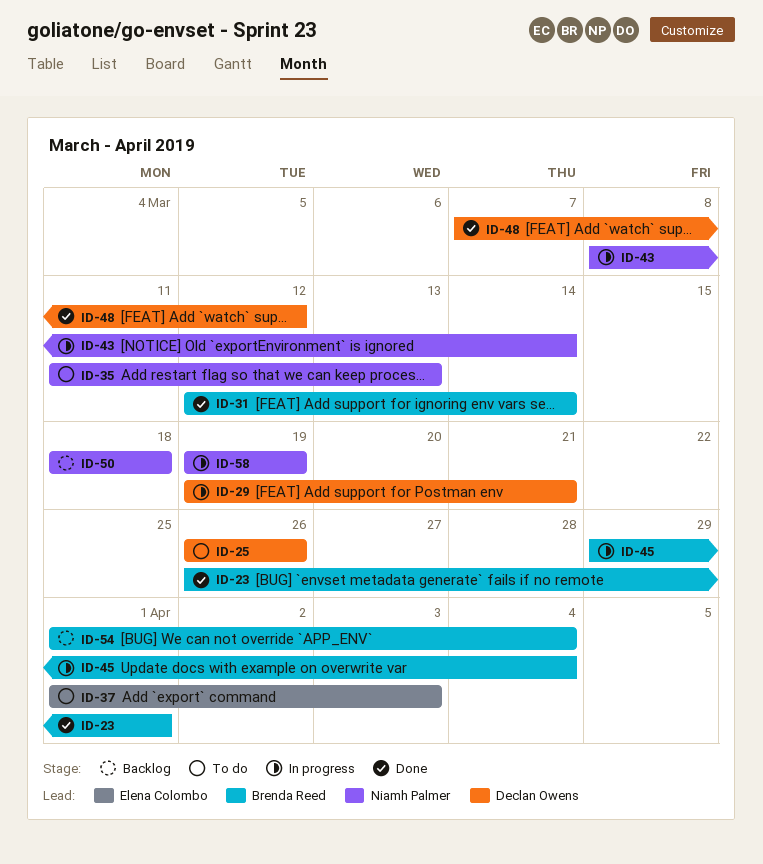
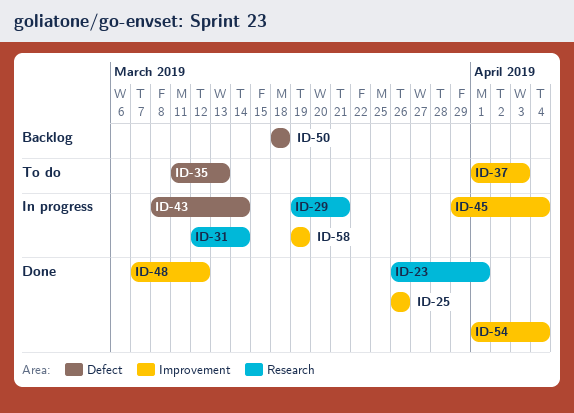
ID-25, status: To do -> Done
ID-31, status: Done -> In progress
ID-54, status: Backlog -> Done

